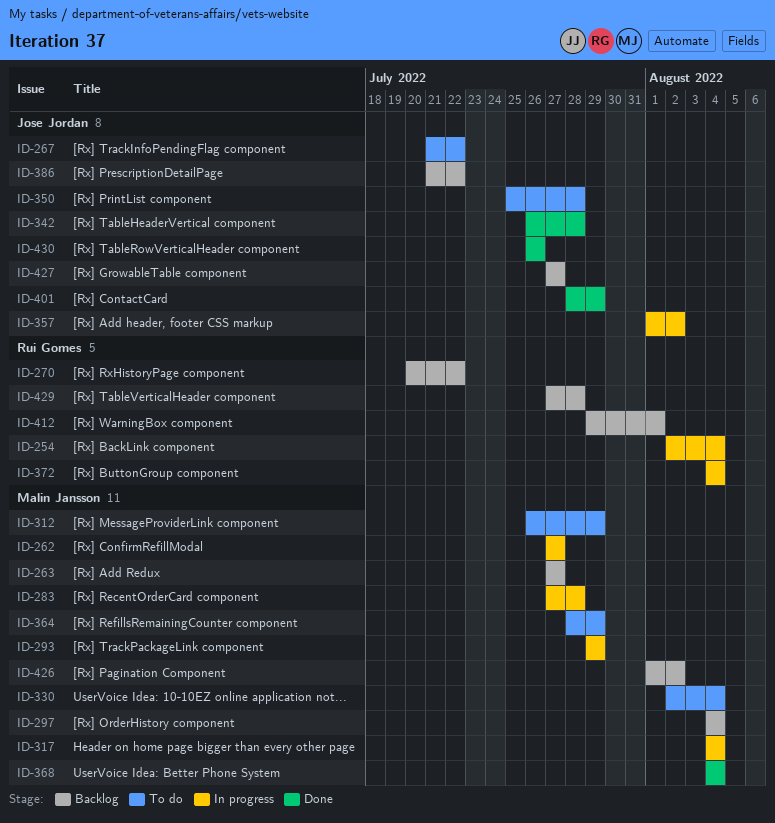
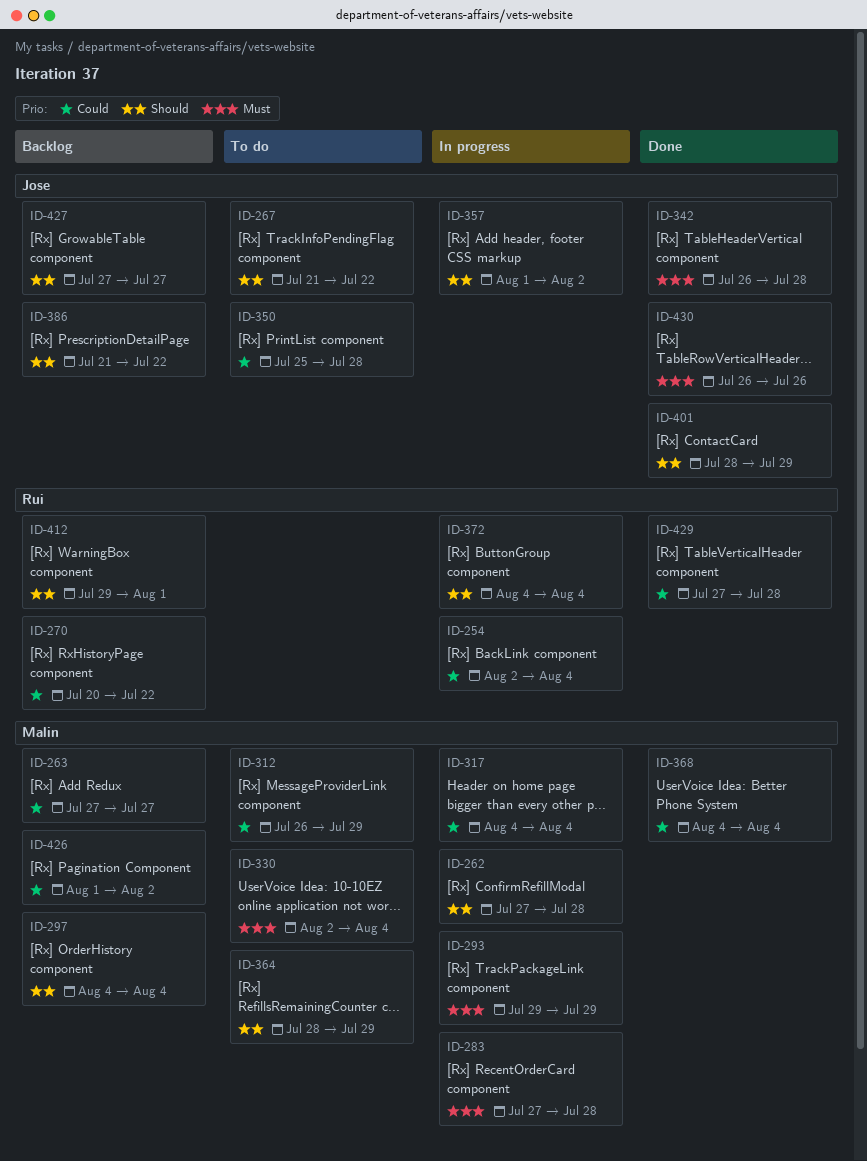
ID-262, due: Jul 27 -> Jul 28
ID-429, status: Backlog -> Done

